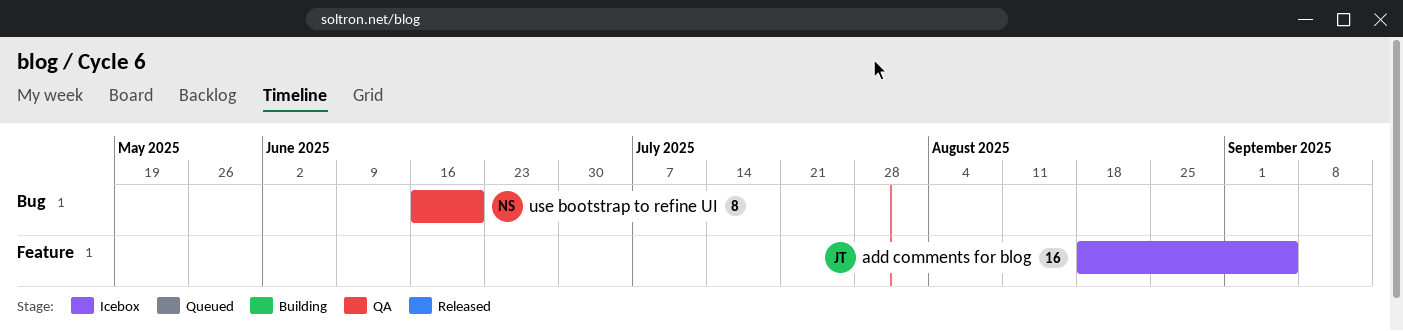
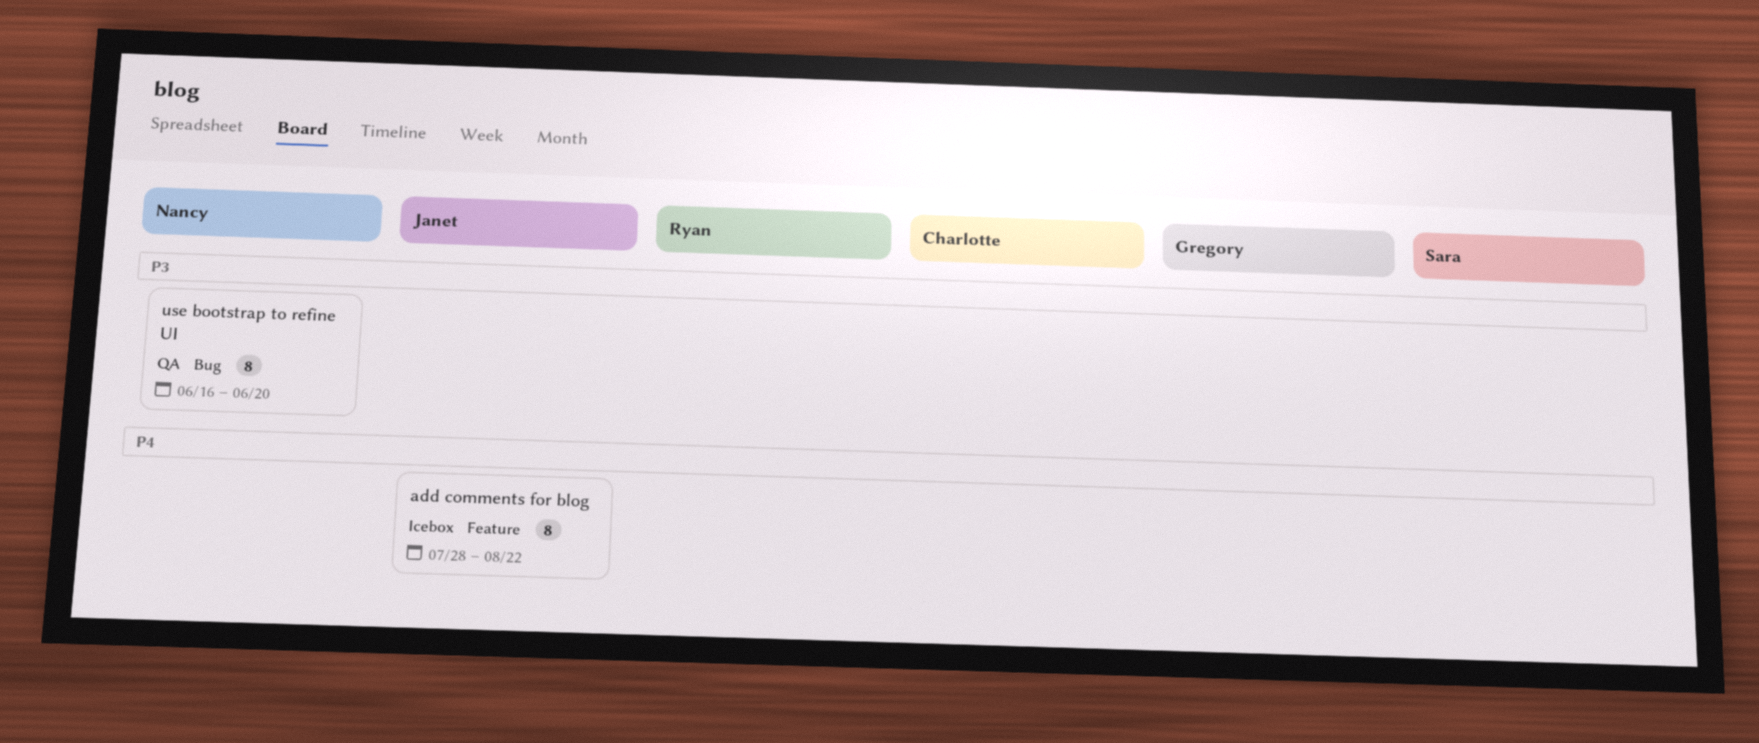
add comments for blog, estimate: 16 -> 8
add comments for blog, start: Aug 18 -> Jul 28
add comments for blog, due: Sep 5 -> Aug 22

